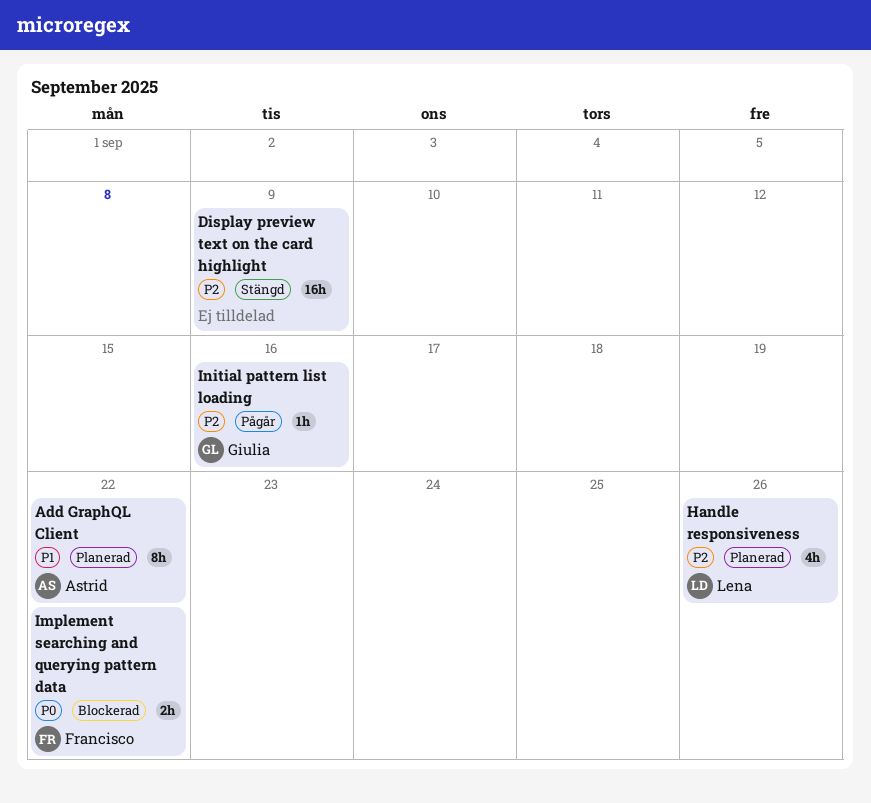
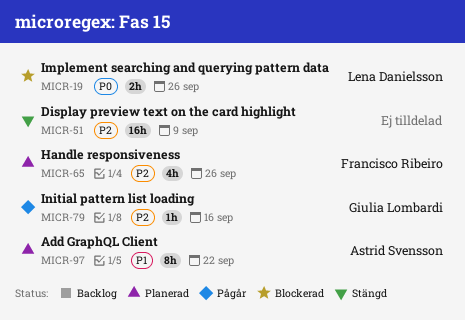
Handle responsiveness, owner: Lena Danielsson -> Francisco Ribeiro
Implement searching and querying pattern data, owner: Francisco Ribeiro -> Lena Danielsson
Implement searching and querying pattern data, due: Sep 22 -> Sep 26

